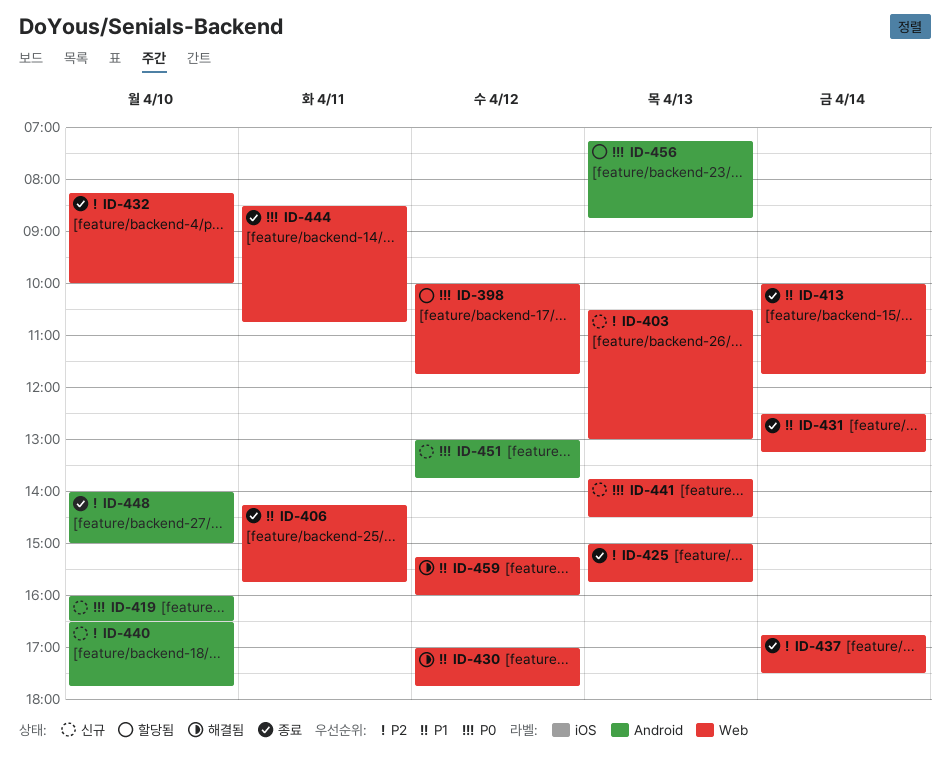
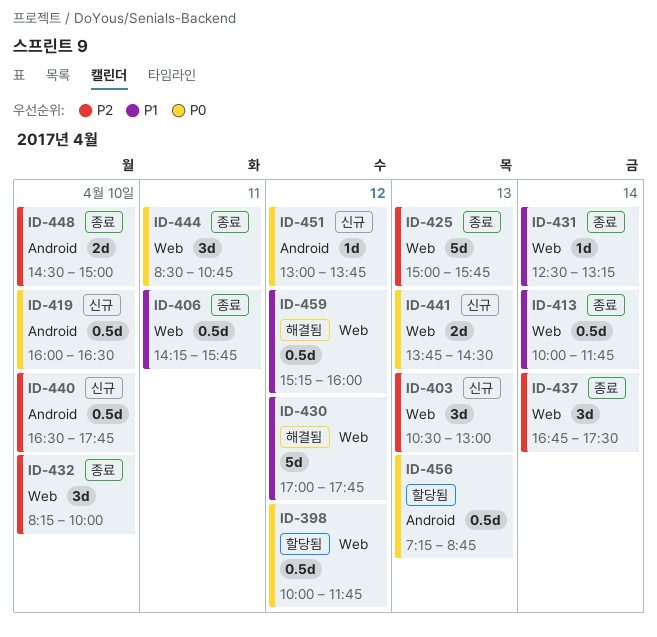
ID-448, begins: 14:00 -> 14:30

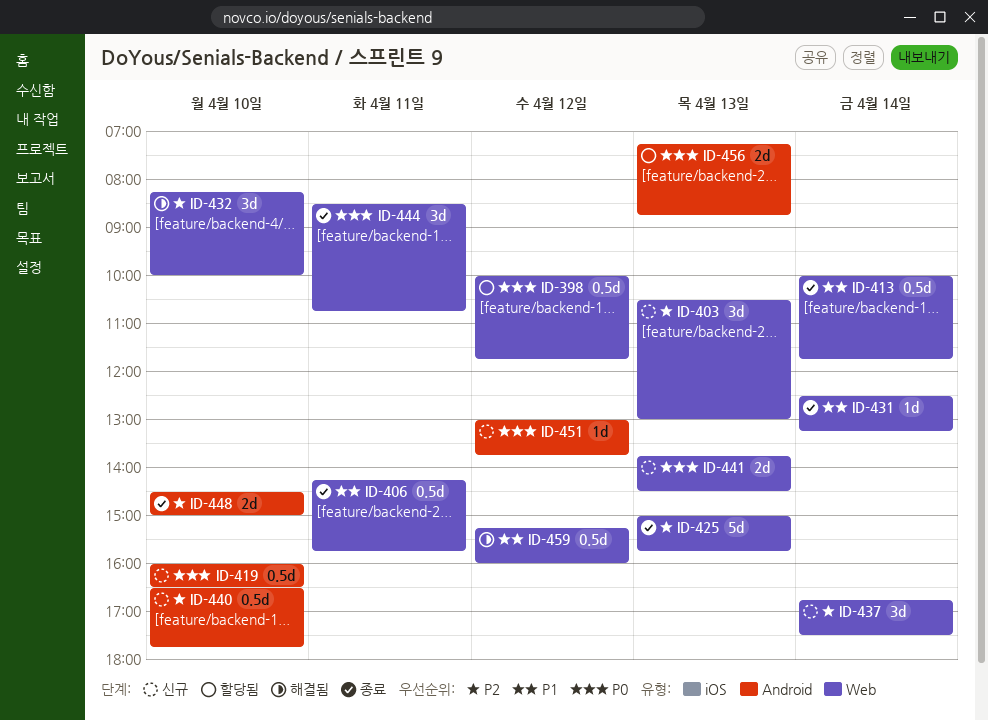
ID-430: present -> none
ID-432, status: 종료 -> 해결됨
ID-437, status: 종료 -> 신규
ID-456, estimate: 0.5d -> 2d

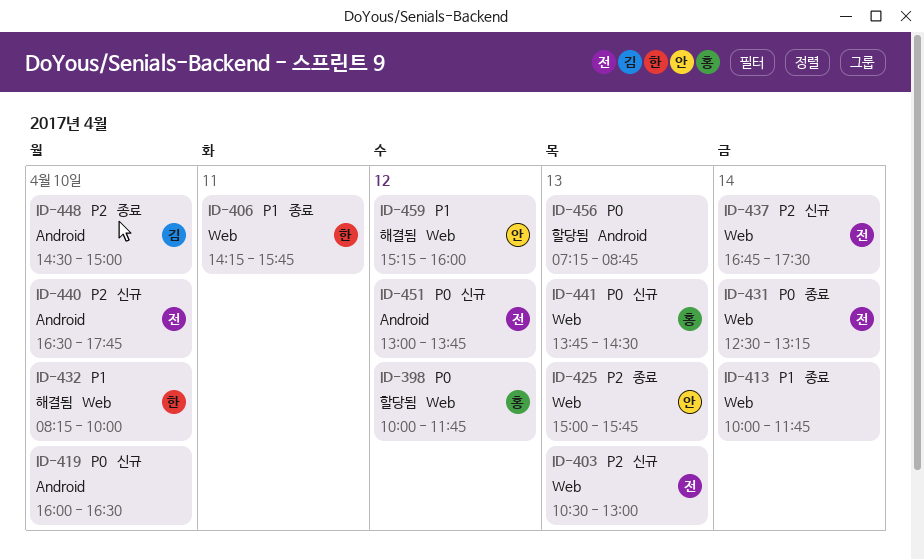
ID-431, priority: P1 -> P0
ID-432, priority: P2 -> P1
ID-444: present -> none

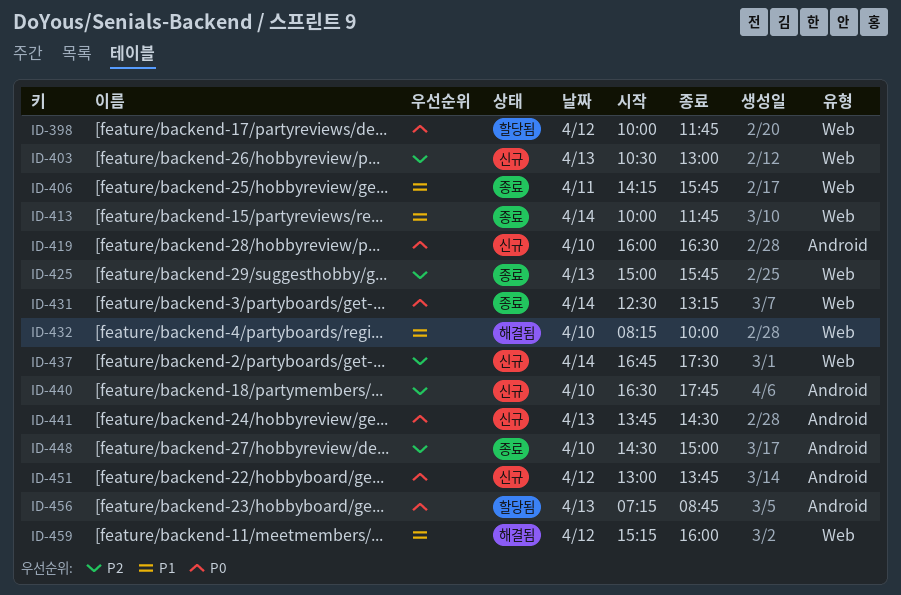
ID-441, label: Web -> Android

